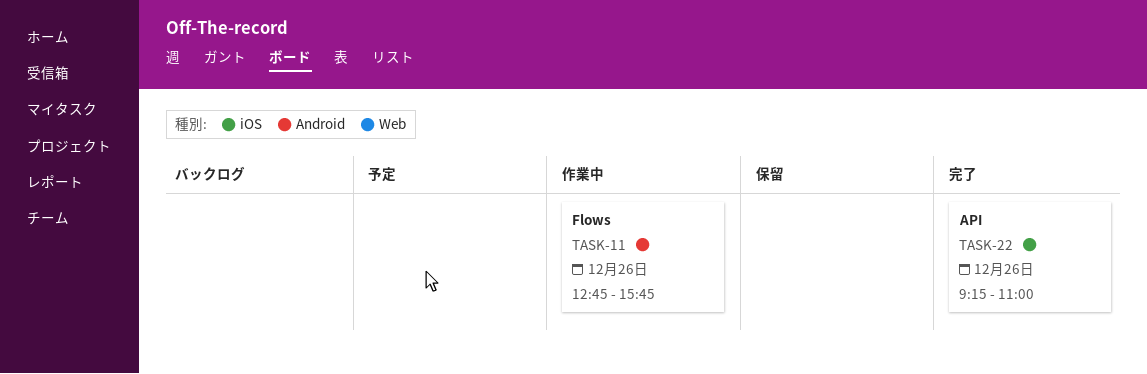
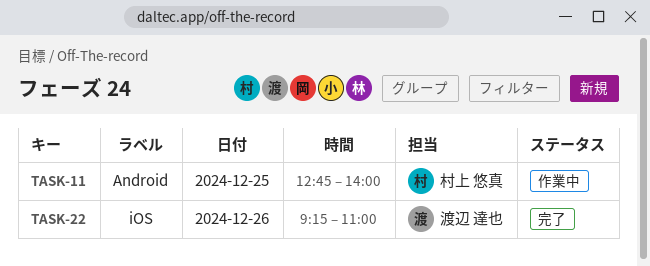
TASK-11, day: Dec 26 -> Dec 25
TASK-11, ends: 15:45 -> 14:00

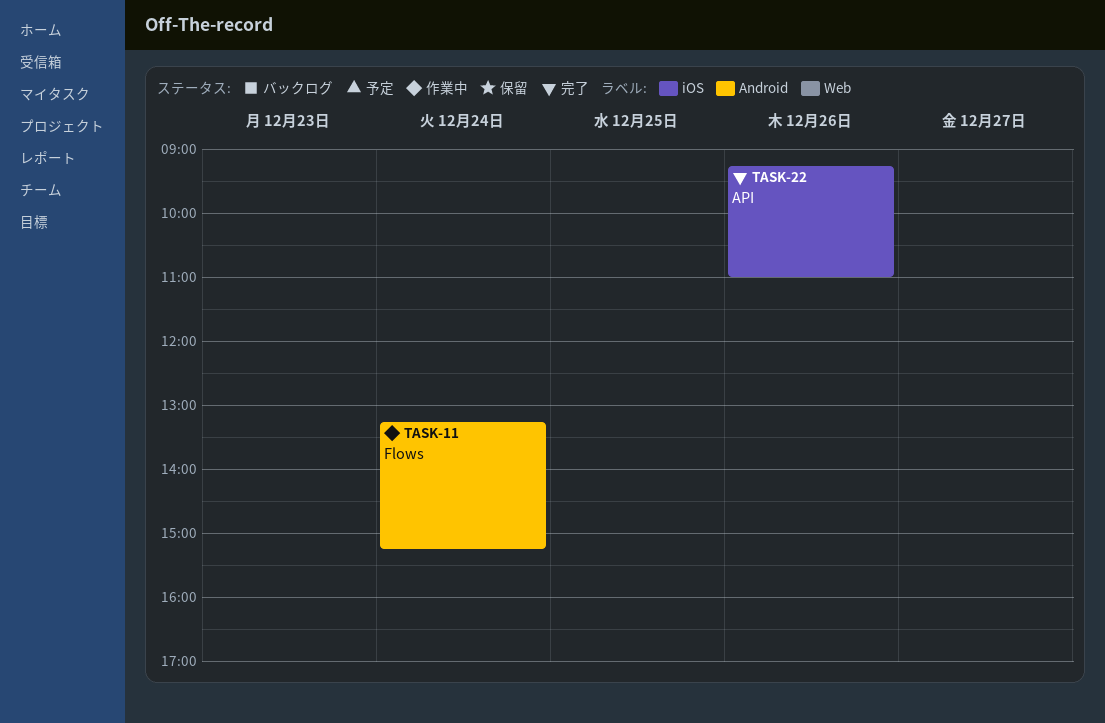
TASK-11, day: Dec 25 -> Dec 24
TASK-11, begins: 12:45 -> 13:15
TASK-11, ends: 14:00 -> 15:15

